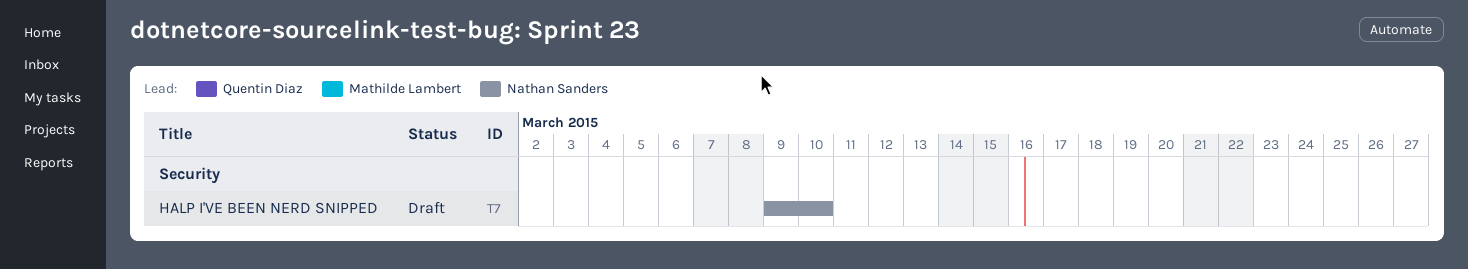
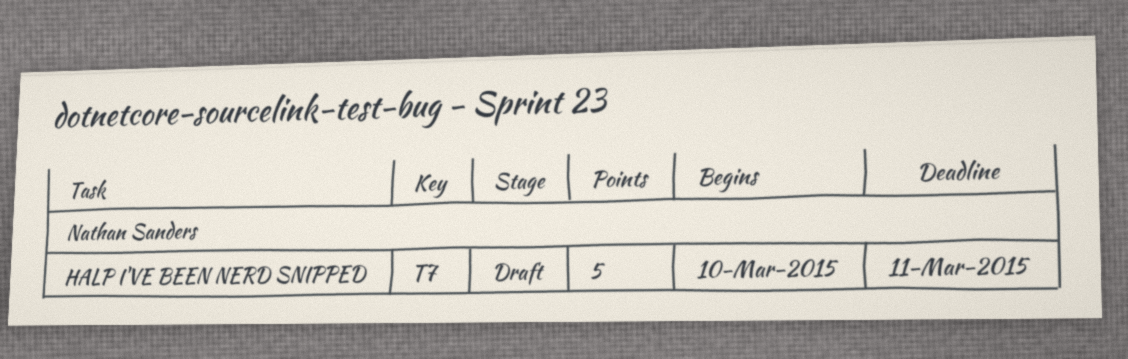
T7, start: Mar 9 -> Mar 10
T7, due: Mar 10 -> Mar 11

